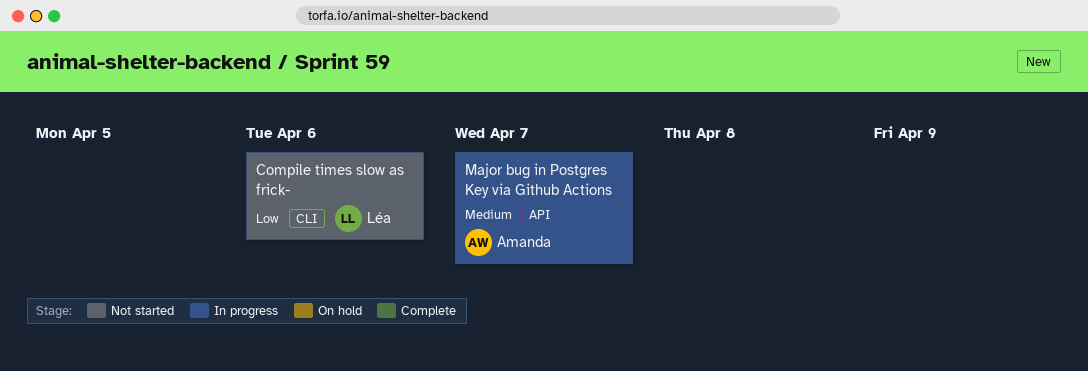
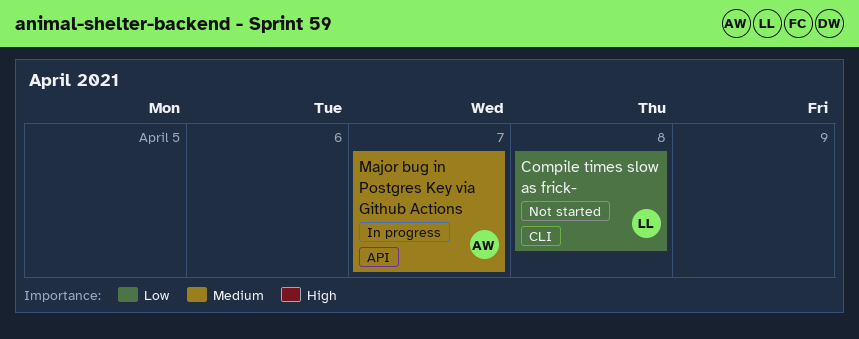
Compile times slow as frick-, due: Apr 6 -> Apr 8

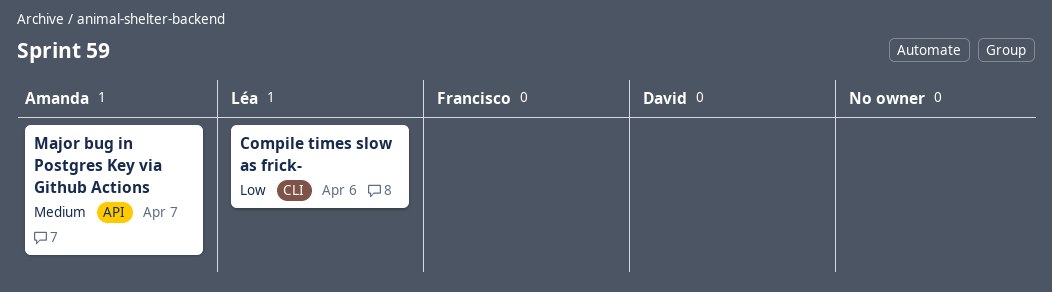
Compile times slow as frick-, due: Apr 8 -> Apr 6

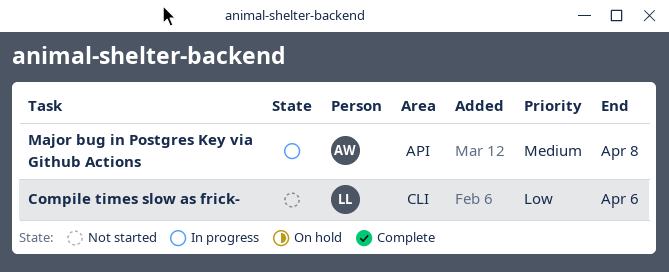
Major bug in Postgres Key via Github Actions, due: Apr 7 -> Apr 8

